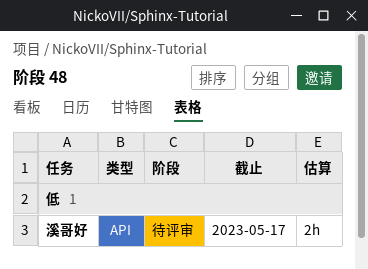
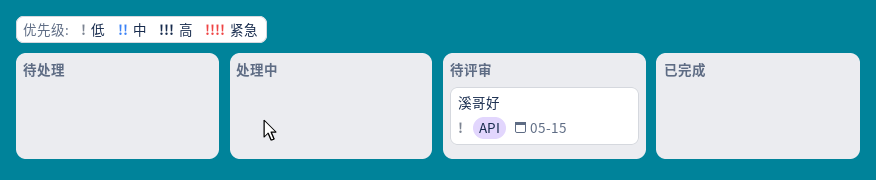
溪哥好, due: May 17 -> May 15

